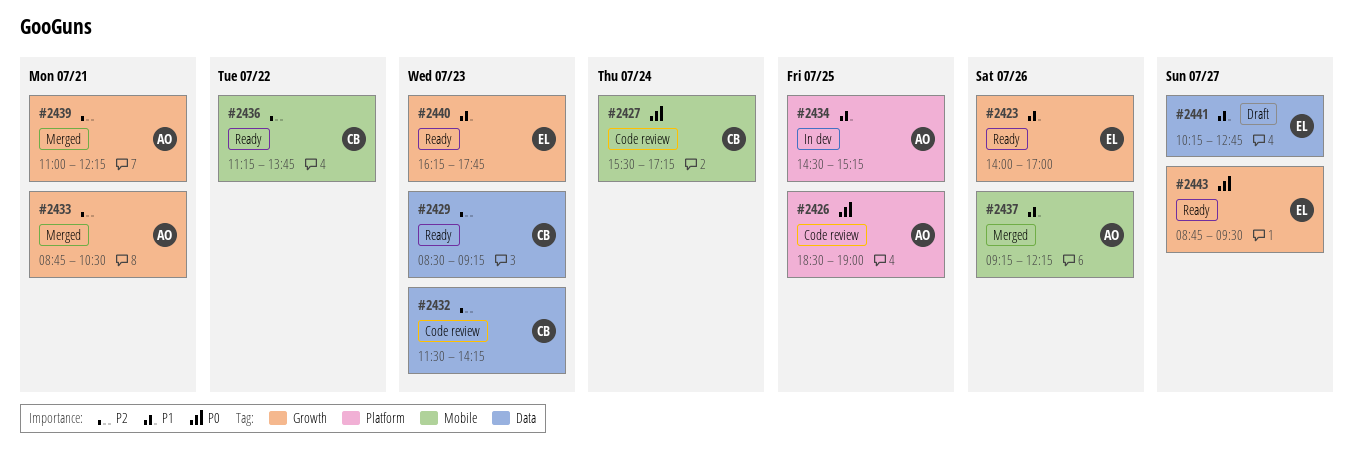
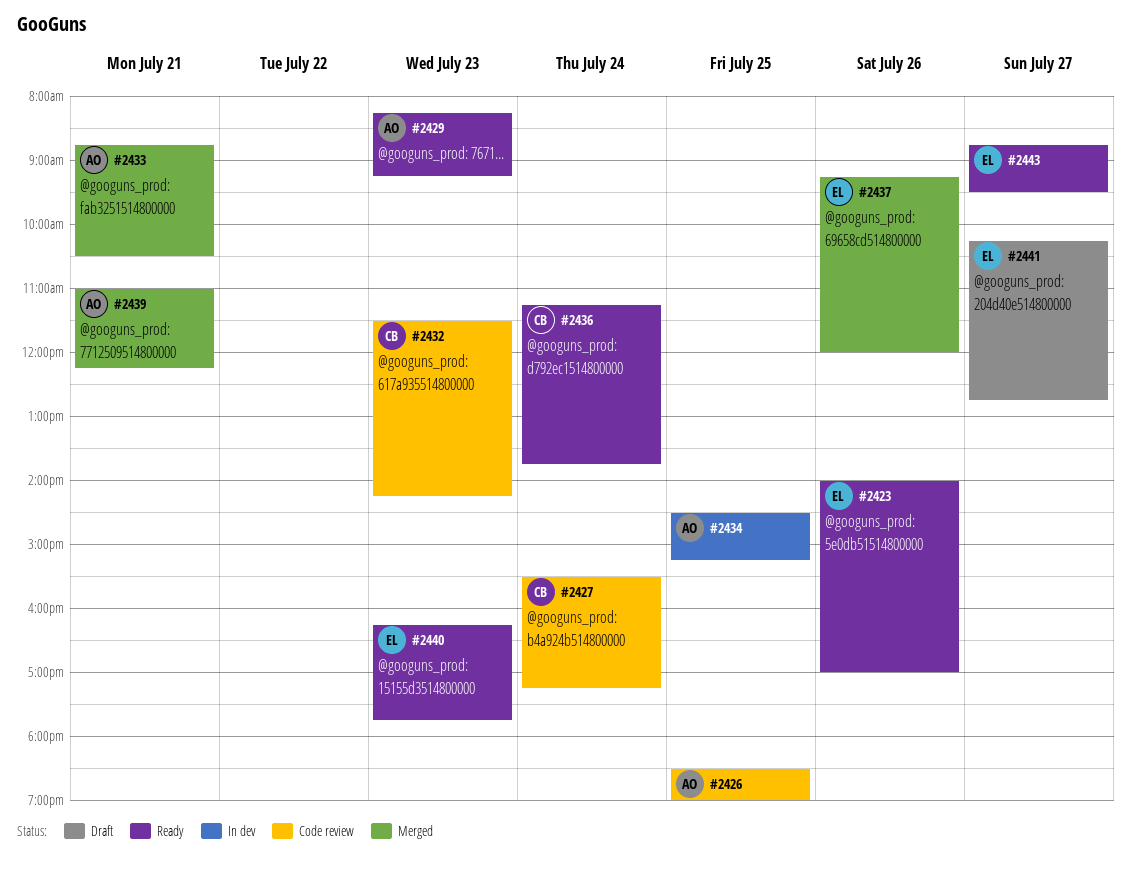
#2429, owner: CB -> AO
#2429, begins: 08:30 -> 08:15
#2436, day: Jul 22 -> Jul 24
#2437, owner: AO -> EL
#2437, ends: 12:15 -> 12:00

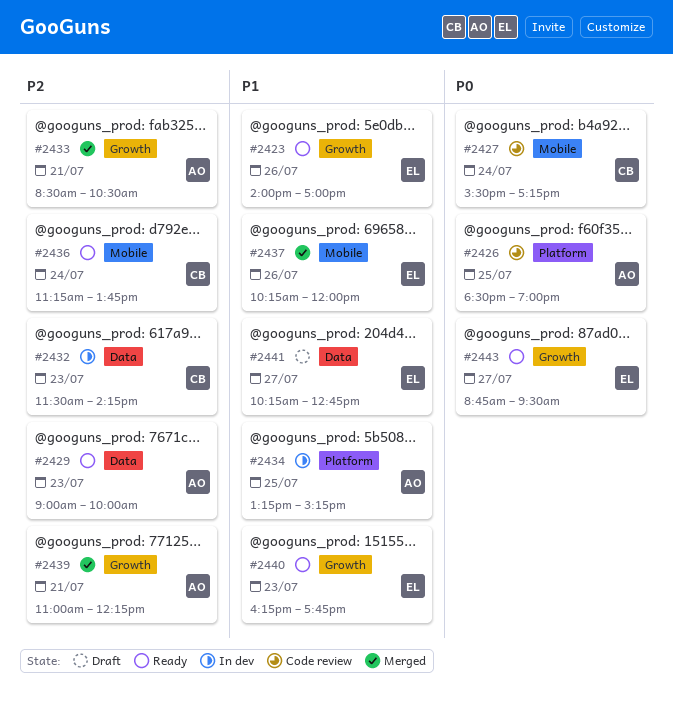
#2429, begins: 08:15 -> 09:00
#2429, ends: 09:15 -> 10:00
#2432, status: Code review -> In dev
#2433, begins: 08:45 -> 08:30
#2434, begins: 14:30 -> 13:15
#2437, begins: 09:15 -> 10:15

